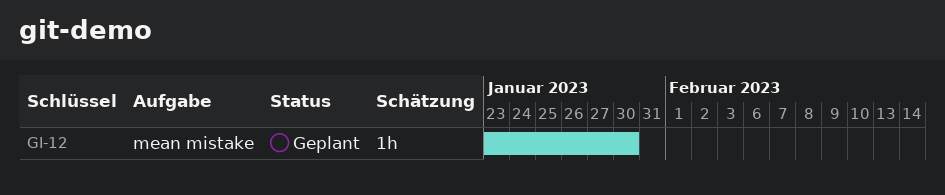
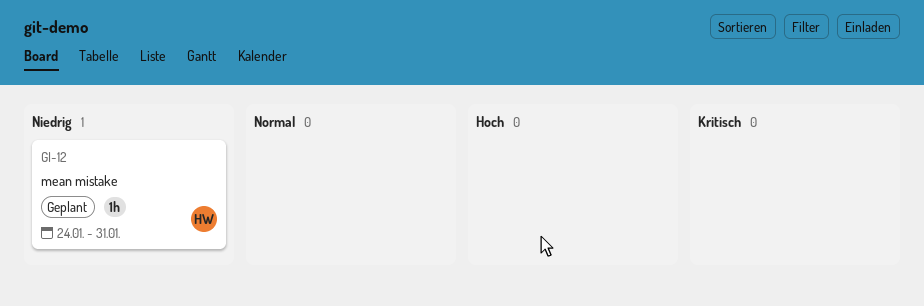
GI-12, start: Jan 23 -> Jan 24
GI-12, due: Jan 30 -> Jan 31

